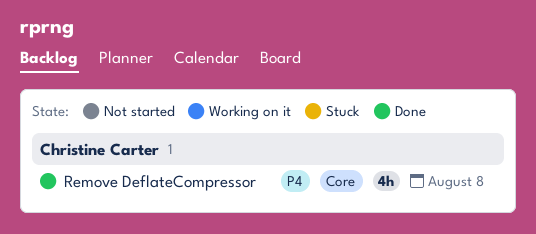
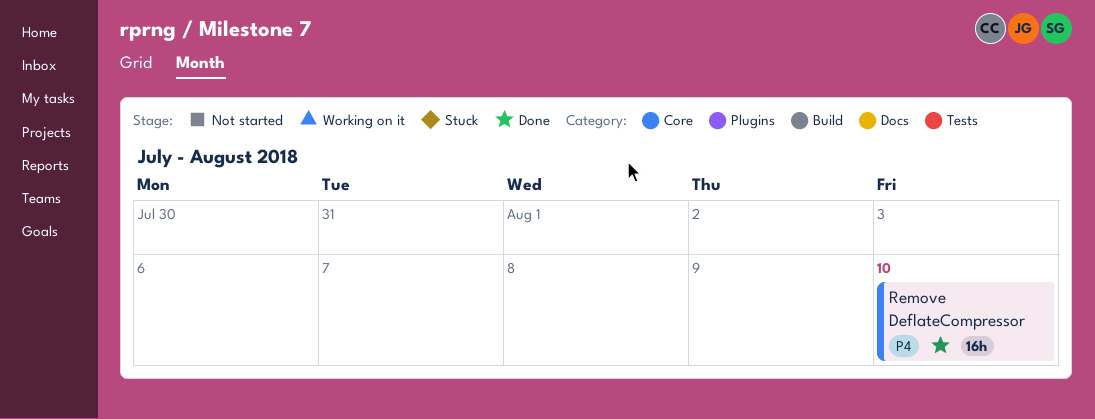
Remove DeflateCompressor, estimate: 4h -> 16h
Remove DeflateCompressor, due: Aug 8 -> Aug 10

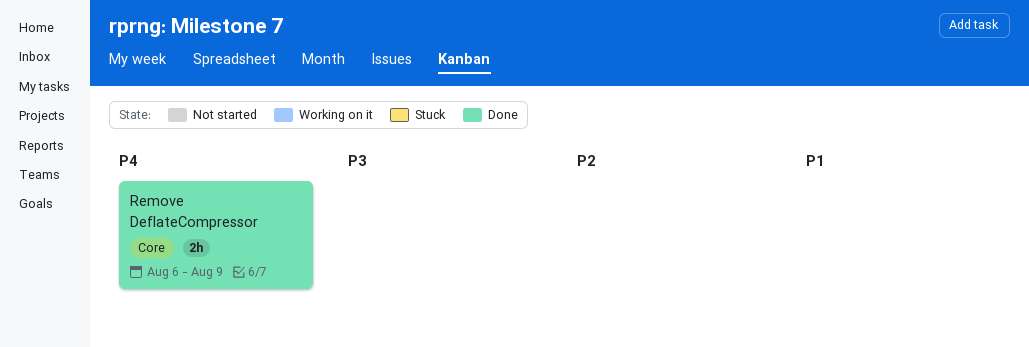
Remove DeflateCompressor, estimate: 16h -> 2h
Remove DeflateCompressor, due: Aug 10 -> Aug 9

